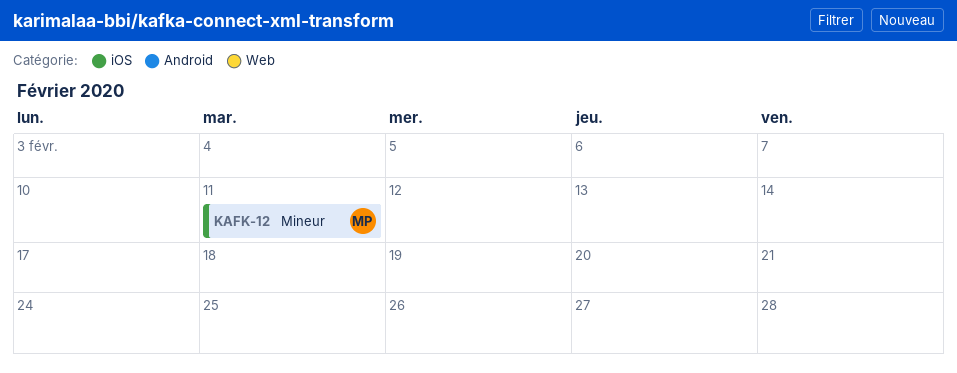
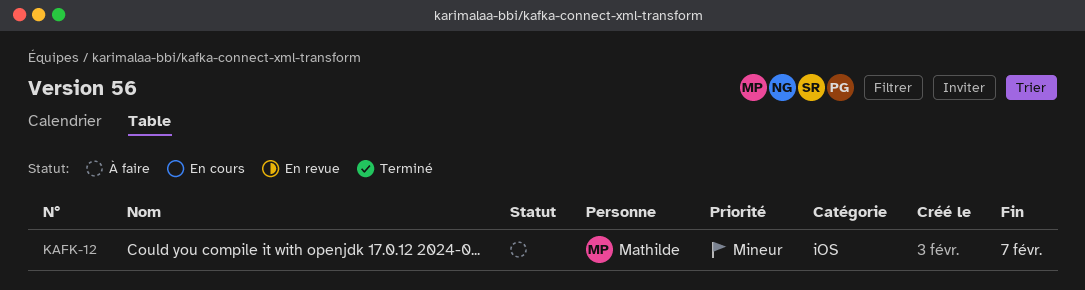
KAFK-12, due: Feb 11 -> Feb 7

